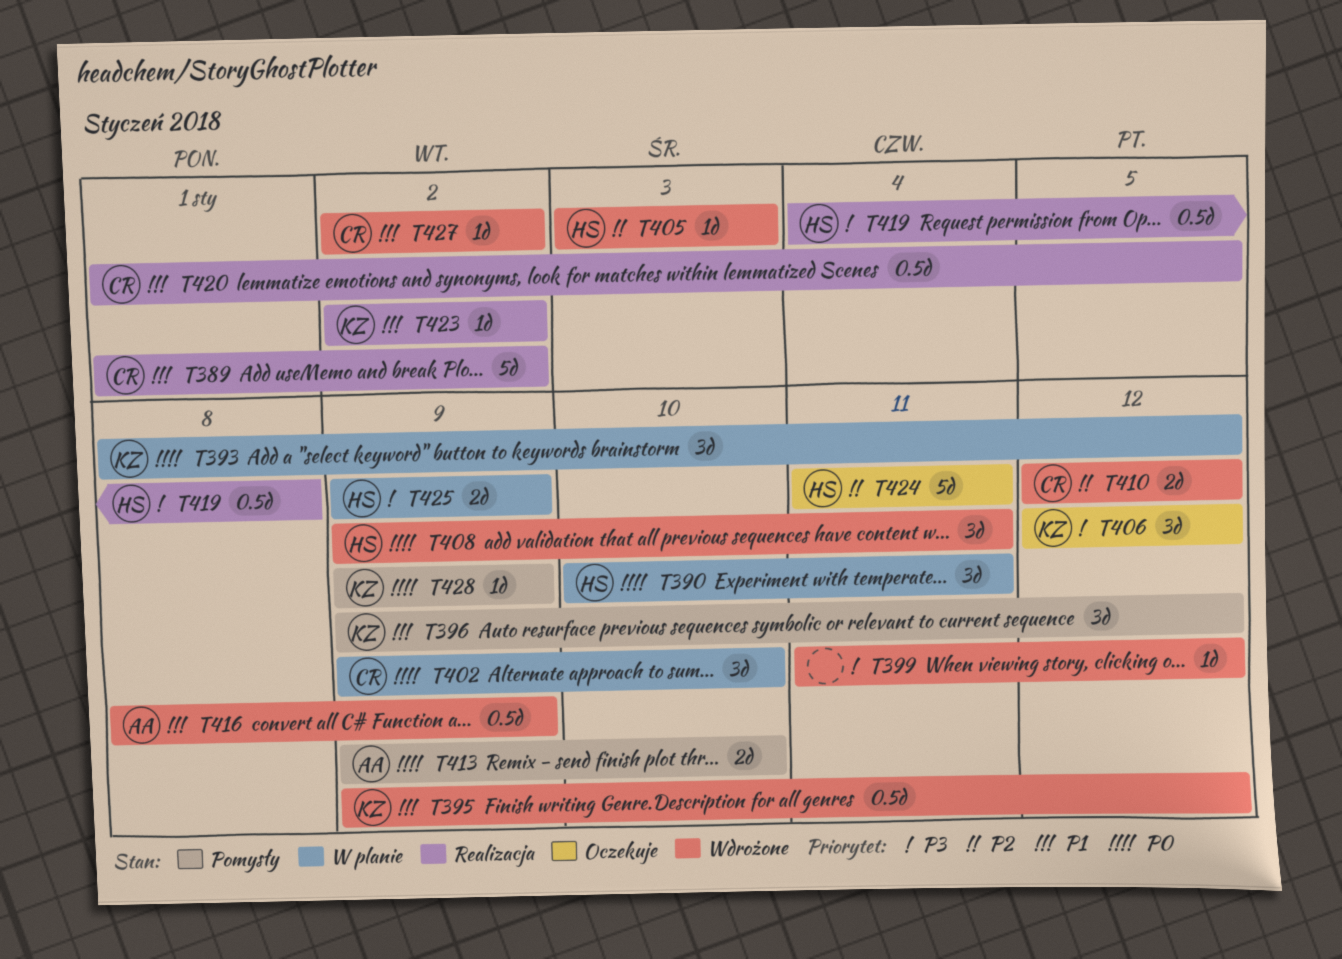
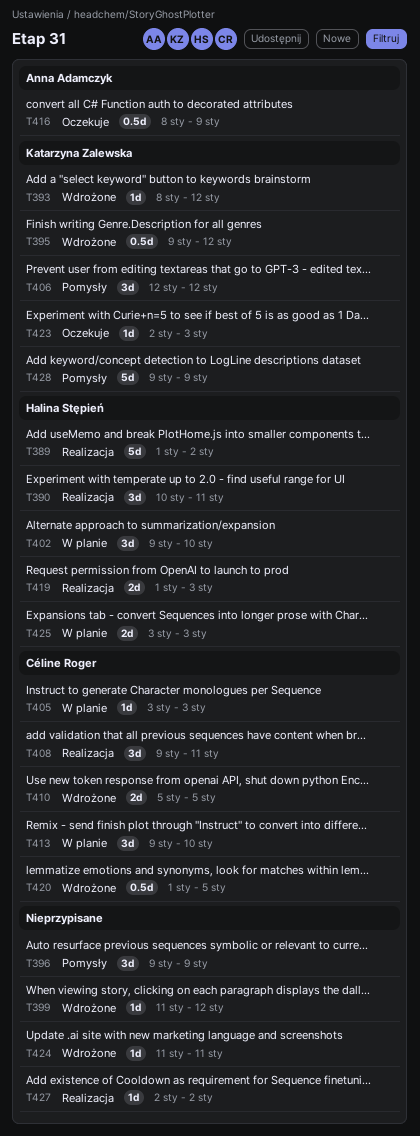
T389, owner: Céline Roger -> Halina Stępień
T390, status: W planie -> Realizacja
T393, status: W planie -> Wdrożone
T393, estimate: 3d -> 1d
T396, owner: Katarzyna Zalewska -> none
T396, due: Jan 12 -> Jan 9
T402, owner: Céline Roger -> Halina Stępień
T405, status: Wdrożone -> W planie
T405, owner: Halina Stępień -> Céline Roger
T406, status: Oczekuje -> Pomysły
T408, status: Wdrożone -> Realizacja
T408, owner: Halina Stępień -> Céline Roger
T410, start: Jan 12 -> Jan 5
T410, due: Jan 12 -> Jan 5
T413, status: Pomysły -> W planie
T413, owner: Anna Adamczyk -> Céline Roger
T413, estimate: 2d -> 3d
T416, status: Wdrożone -> Oczekuje
T419, estimate: 0.5d -> 2d
T419, start: Jan 4 -> Jan 1
T419, due: Jan 8 -> Jan 3
T420, status: Realizacja -> Wdrożone
T423, status: Realizacja -> Oczekuje
T423, due: Jan 2 -> Jan 3
T424, status: Oczekuje -> Wdrożone
T424, owner: Halina Stępień -> none
T424, estimate: 5d -> 1d
T425, start: Jan 9 -> Jan 3
T425, due: Jan 9 -> Jan 3
T427, status: Wdrożone -> Realizacja
T427, owner: Céline Roger -> none
T428, estimate: 1d -> 5d

